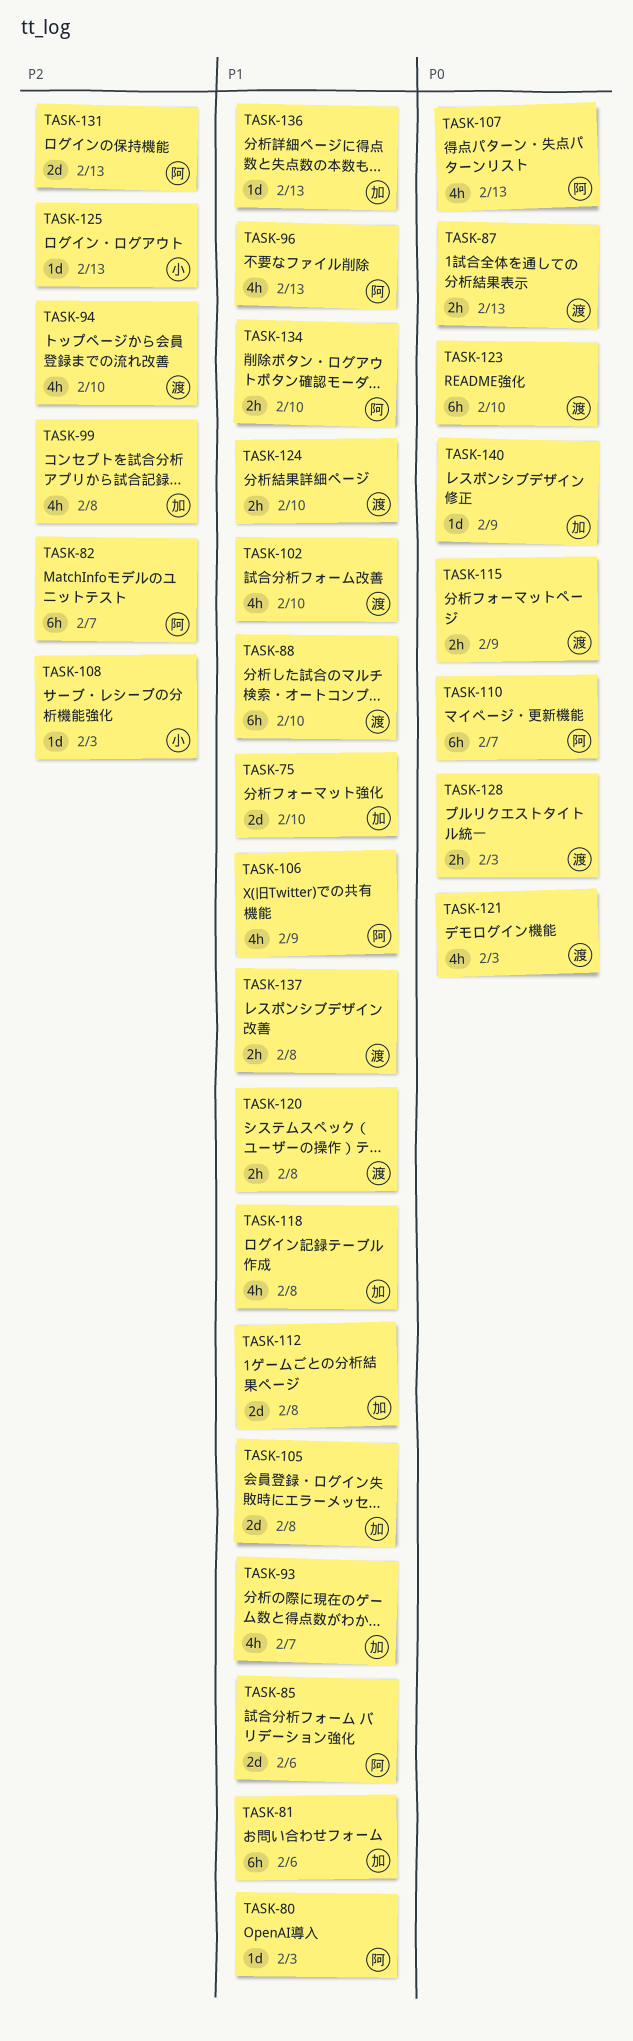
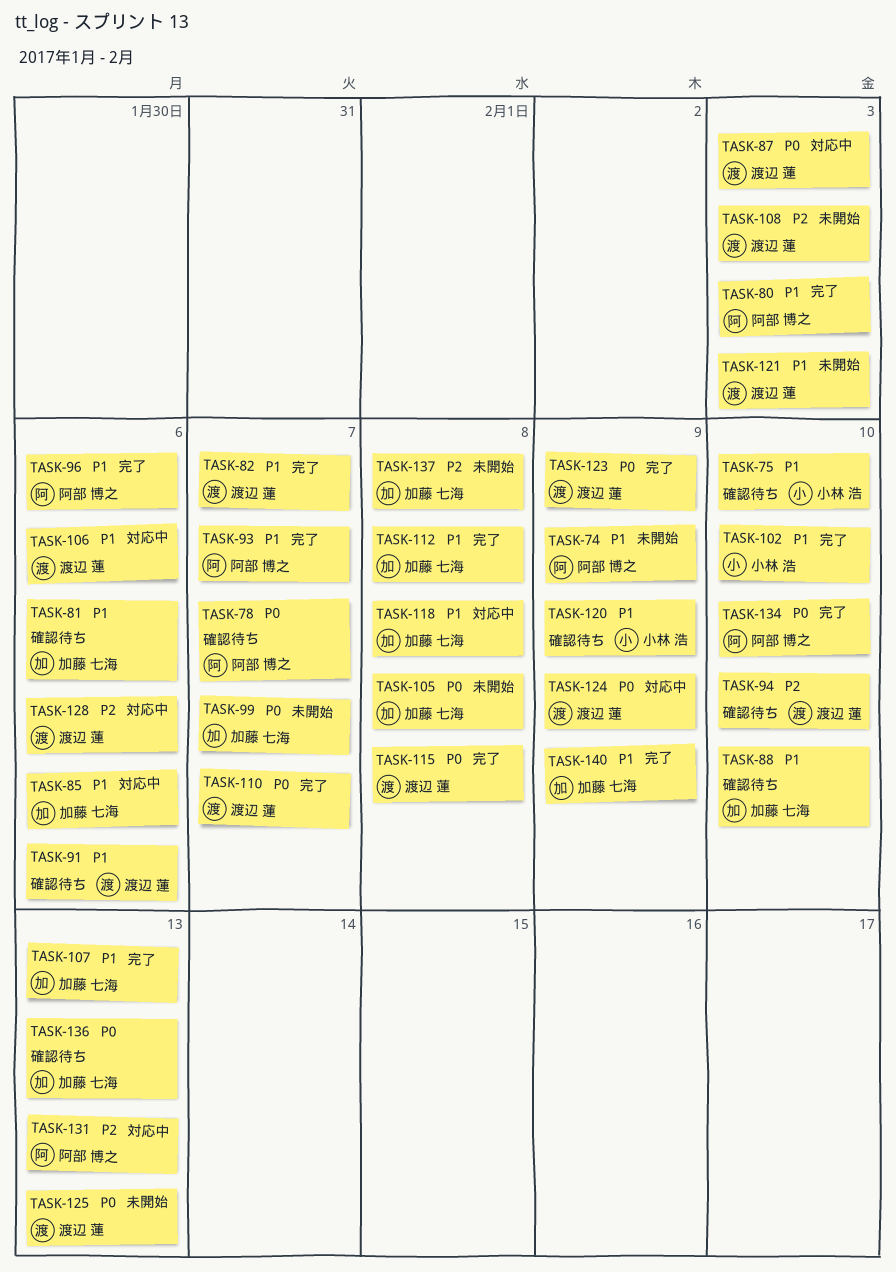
TASK-74: none -> present
TASK-75, owner: 加藤 七海 -> 小林 浩
TASK-78: none -> present
TASK-82, owner: 阿部 博之 -> 渡辺 蓮
TASK-82, priority: P2 -> P1
TASK-85, owner: 阿部 博之 -> 加藤 七海
TASK-87, due: Feb 13 -> Feb 3
TASK-88, owner: 渡辺 蓮 -> 加藤 七海
TASK-91: none -> present
TASK-93, owner: 加藤 七海 -> 阿部 博之
TASK-96, due: Feb 13 -> Feb 6
TASK-99, priority: P2 -> P0
TASK-99, due: Feb 8 -> Feb 7
TASK-102, owner: 渡辺 蓮 -> 小林 浩
TASK-105, priority: P1 -> P0
TASK-106, owner: 阿部 博之 -> 渡辺 蓮
TASK-106, due: Feb 9 -> Feb 6
TASK-107, owner: 阿部 博之 -> 加藤 七海
TASK-107, priority: P0 -> P1
TASK-108, owner: 小林 浩 -> 渡辺 蓮
TASK-110, owner: 阿部 博之 -> 渡辺 蓮
TASK-115, due: Feb 9 -> Feb 8
TASK-120, owner: 渡辺 蓮 -> 小林 浩
TASK-120, due: Feb 8 -> Feb 9
TASK-121, priority: P0 -> P1
TASK-123, due: Feb 10 -> Feb 9
TASK-124, priority: P1 -> P0
TASK-124, due: Feb 10 -> Feb 9
TASK-125, owner: 小林 浩 -> 渡辺 蓮
TASK-125, priority: P2 -> P0
TASK-128, priority: P0 -> P2
TASK-128, due: Feb 3 -> Feb 6
TASK-134, priority: P1 -> P0
TASK-136, priority: P1 -> P0
TASK-137, owner: 渡辺 蓮 -> 加藤 七海
TASK-137, priority: P1 -> P2
TASK-140, priority: P0 -> P1

